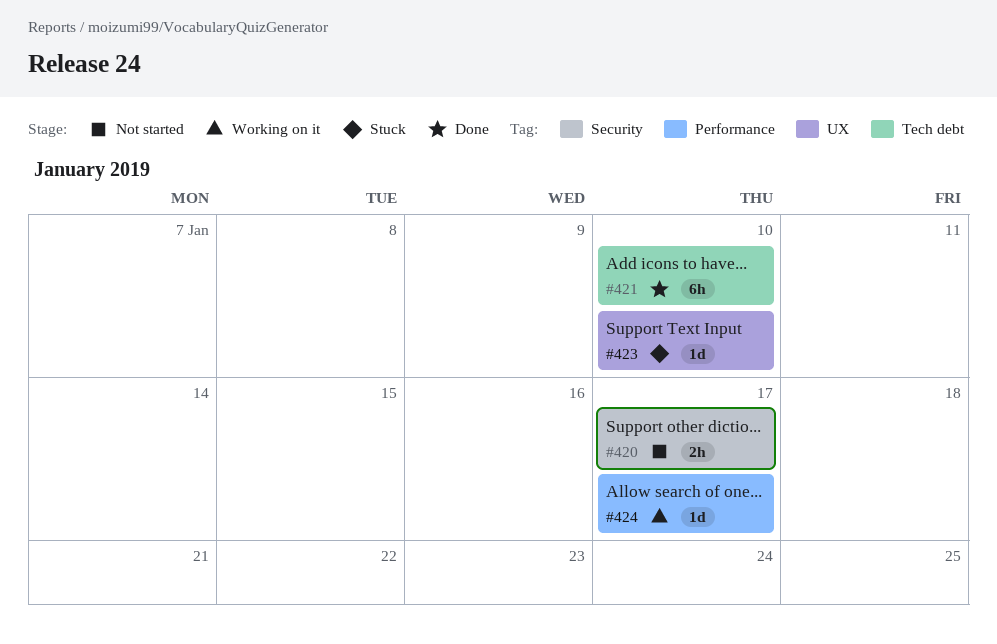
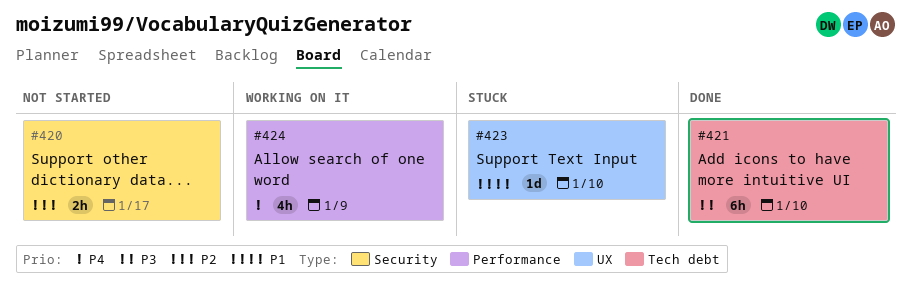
#424, estimate: 1d -> 4h
#424, due: Jan 17 -> Jan 9

